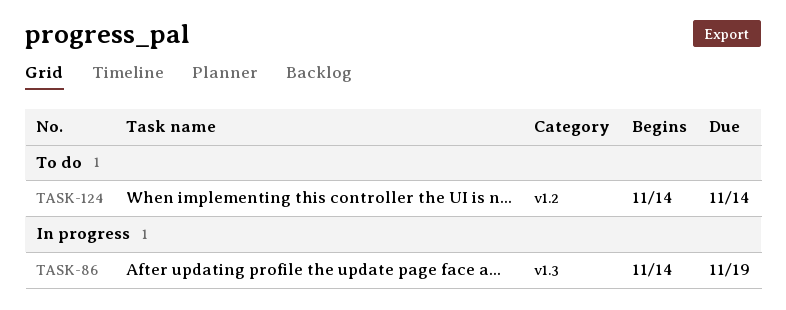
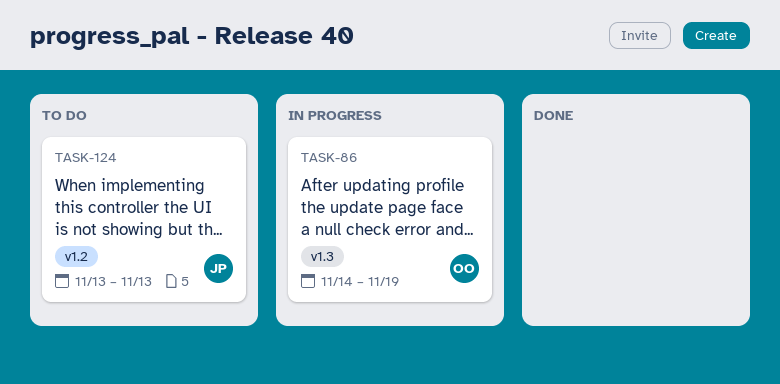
TASK-124, start: Nov 14 -> Nov 13
TASK-124, due: Nov 14 -> Nov 13

